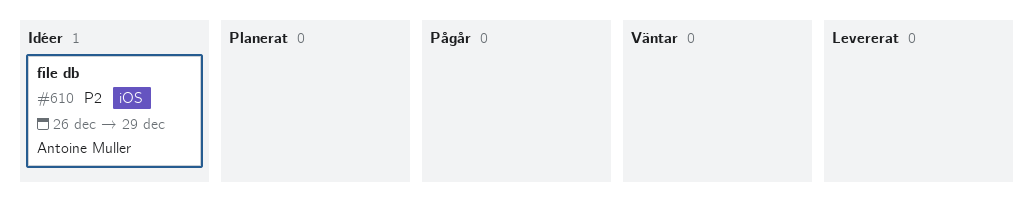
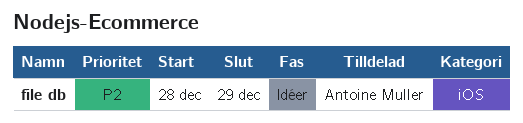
file db, start: Dec 26 -> Dec 28

